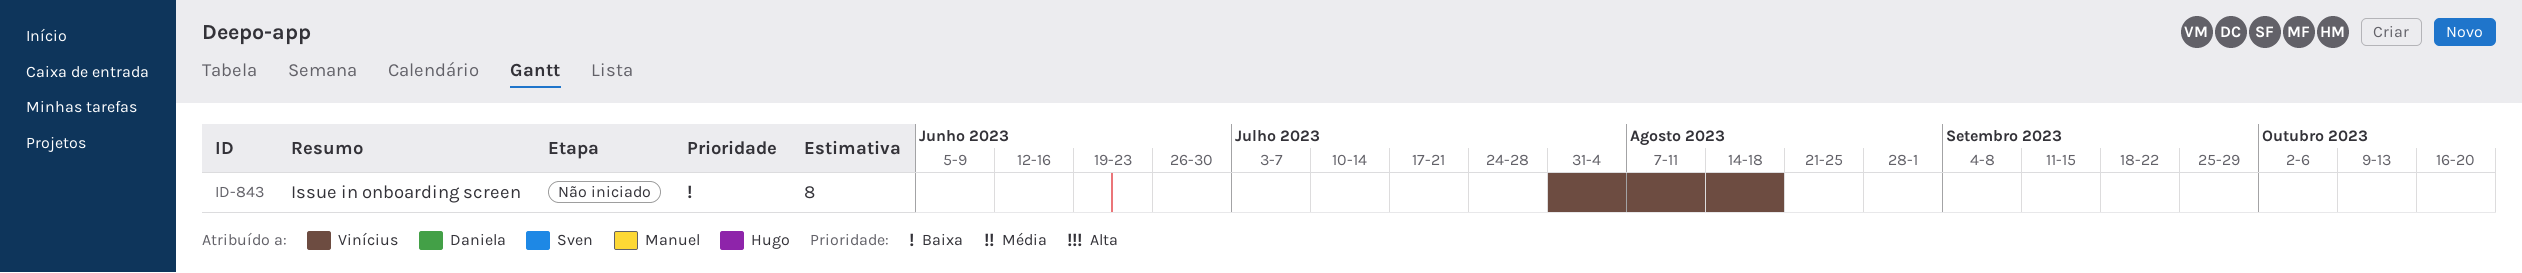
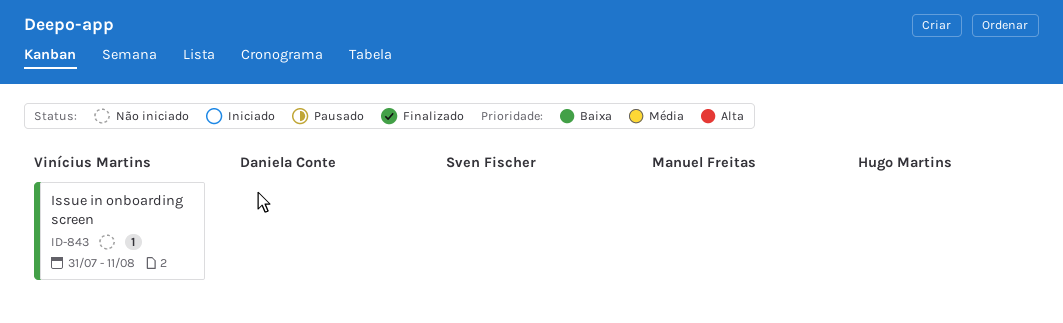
ID-843, estimate: 8 -> 1
ID-843, due: Aug 18 -> Aug 11

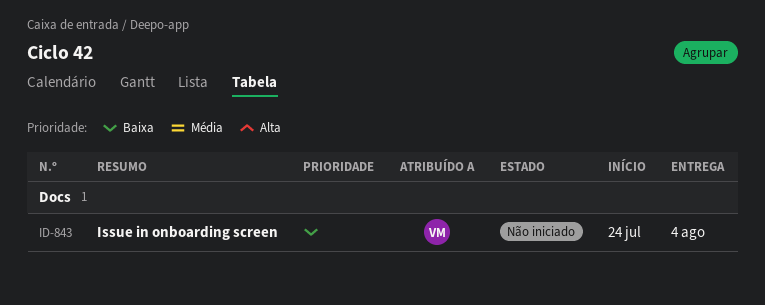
ID-843, start: Jul 31 -> Jul 24
ID-843, due: Aug 11 -> Aug 4

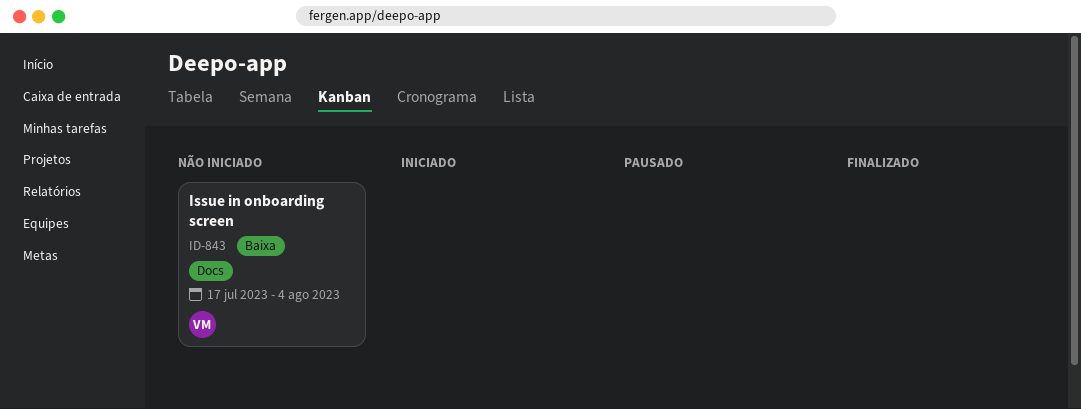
ID-843, start: Jul 24 -> Jul 17

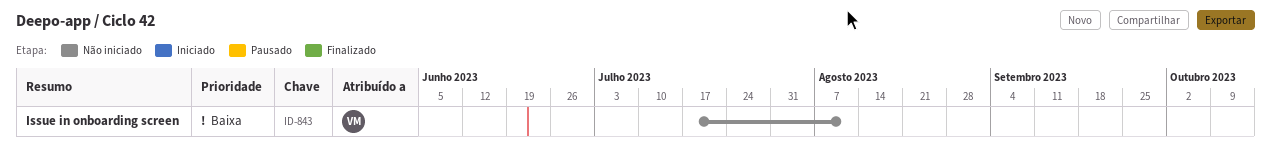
ID-843, due: Aug 4 -> Aug 11

